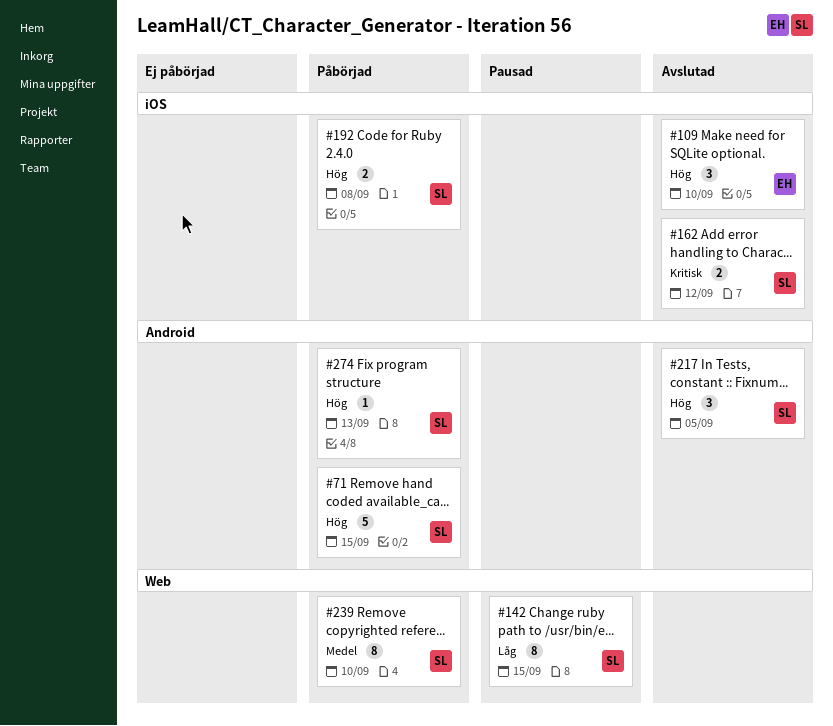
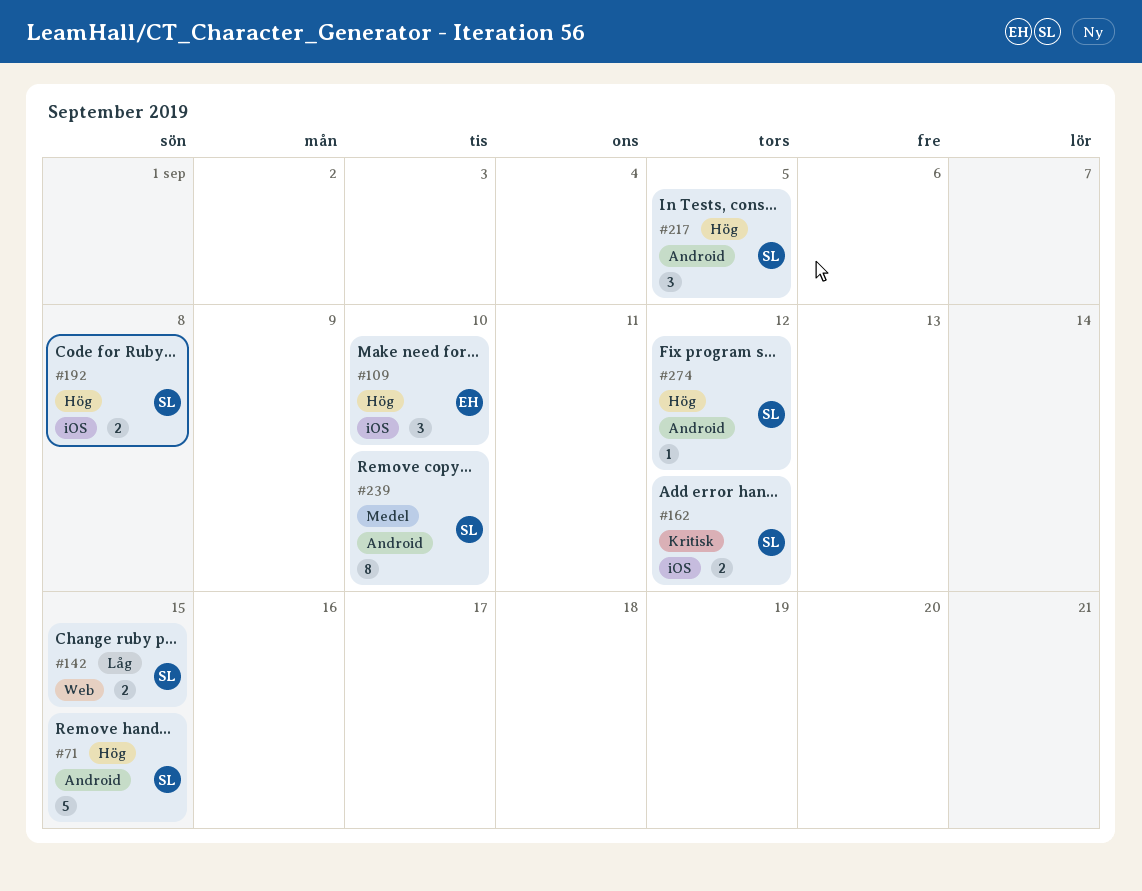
#142, estimate: 8 -> 2
#239, label: Web -> Android
#274, due: Sep 13 -> Sep 12

